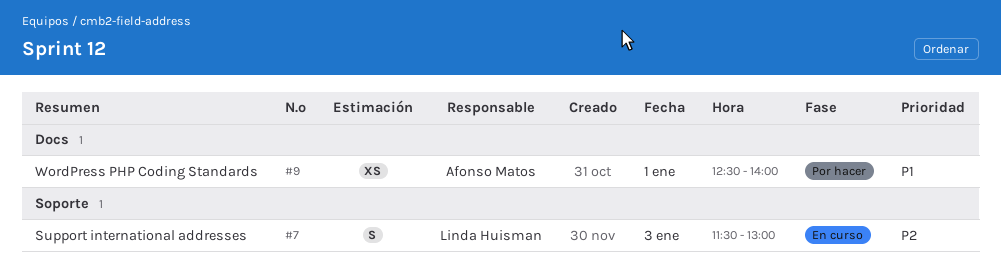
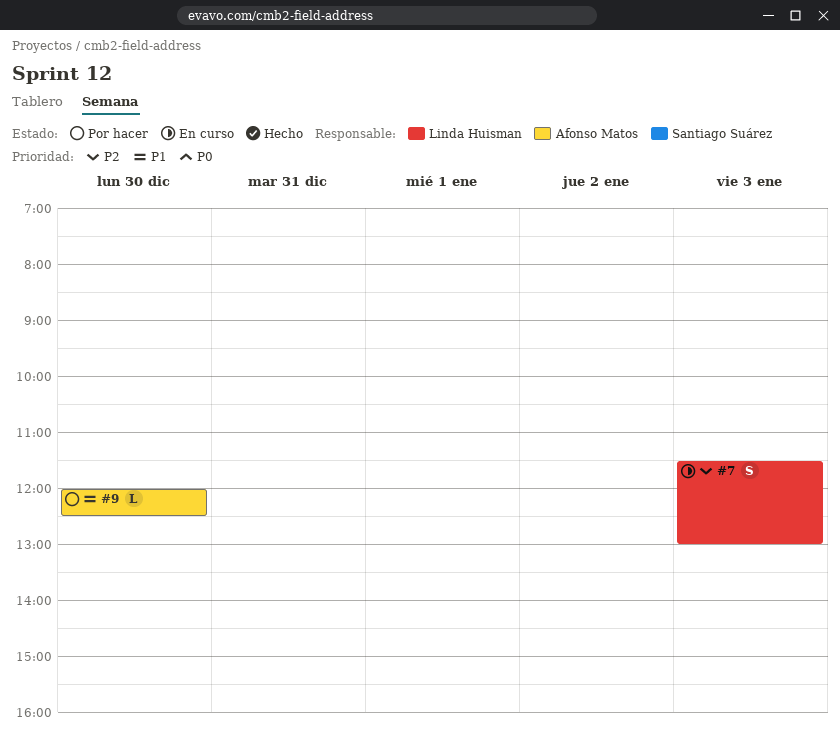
#9, estimate: XS -> L
#9, day: Jan 1 -> Dec 30
#9, begins: 12:30 -> 12:00
#9, ends: 14:00 -> 12:30

